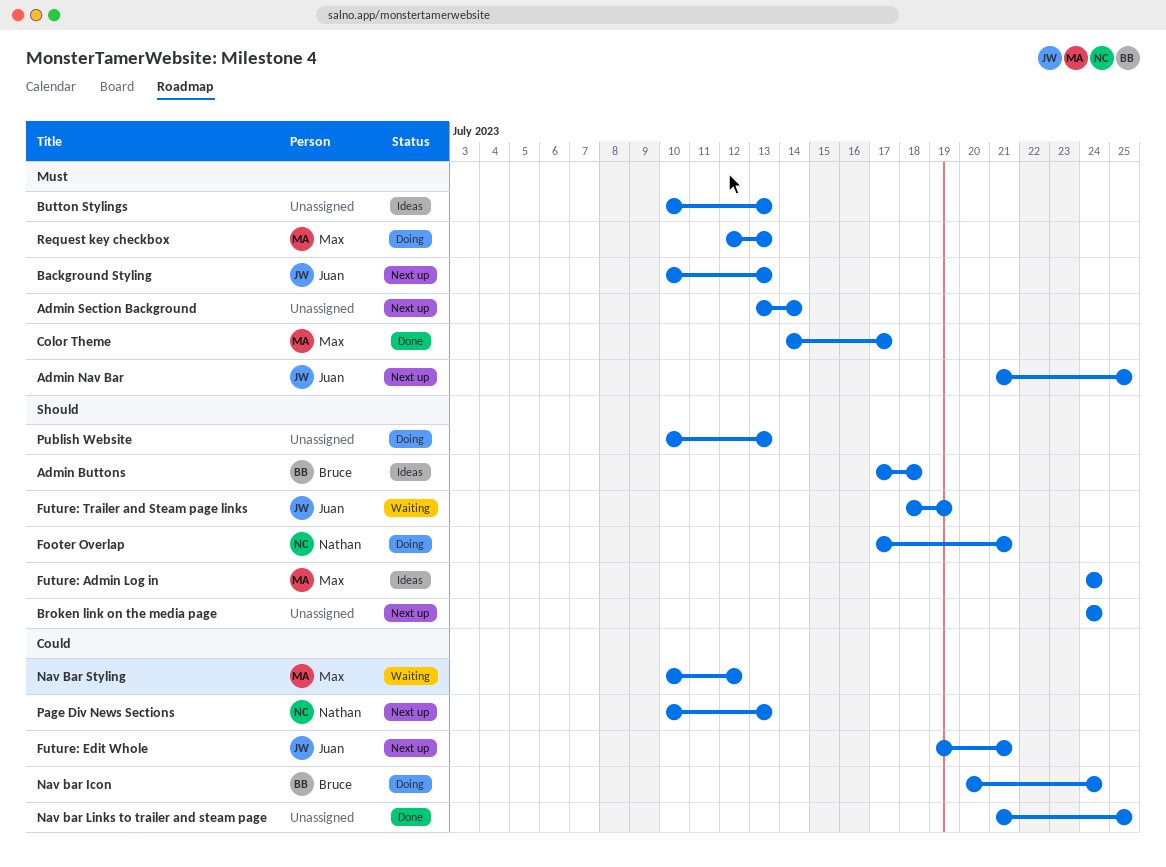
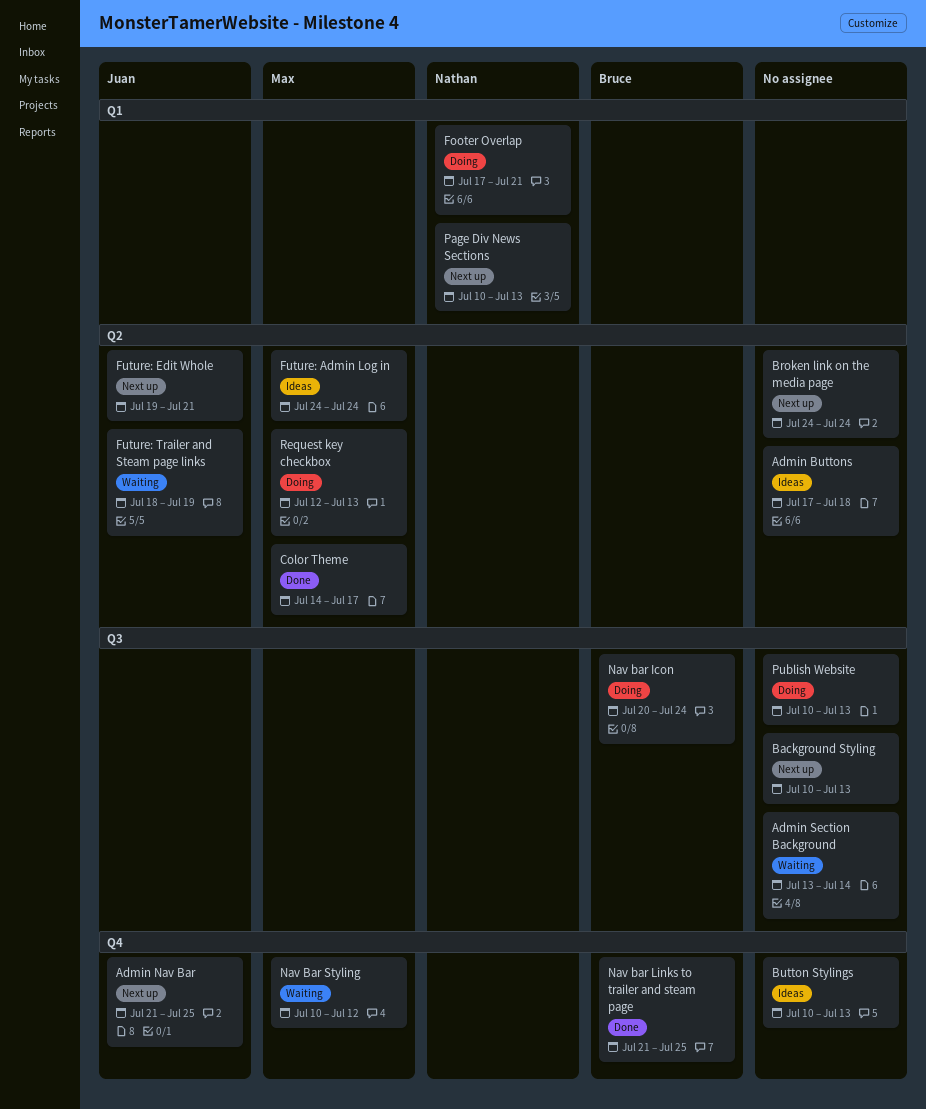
Admin Buttons, owner: Bruce -> none
Admin Section Background, status: Next up -> Waiting
Background Styling, owner: Juan -> none
Nav bar Links to trailer and steam page, owner: none -> Bruce

